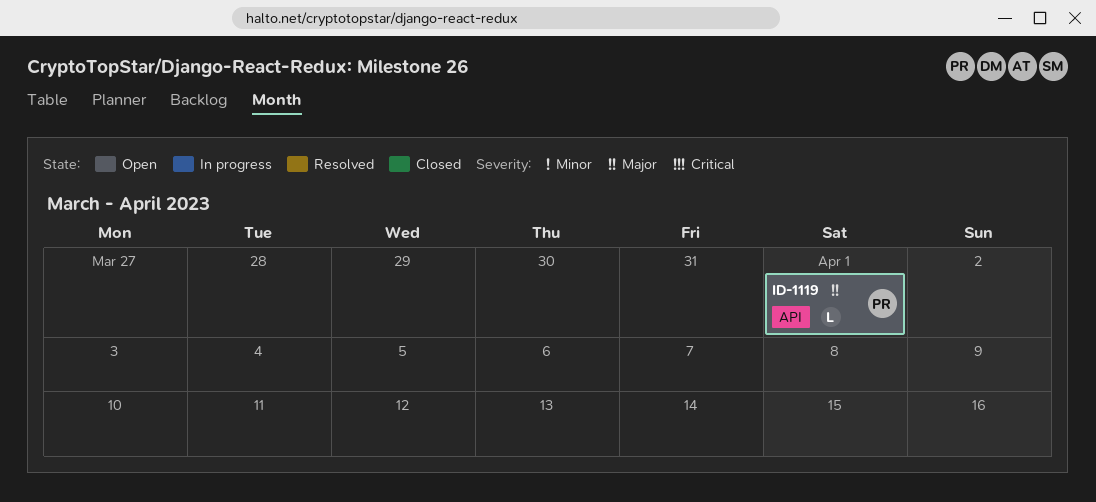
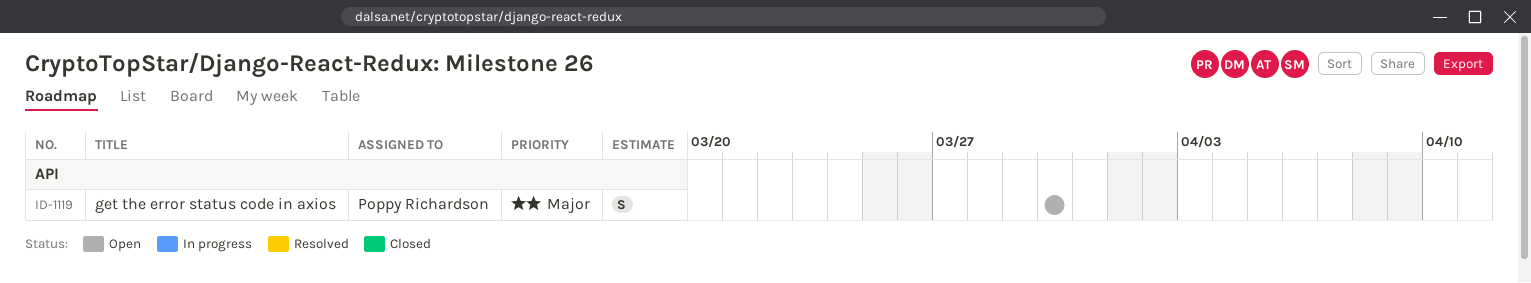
ID-1119, estimate: L -> S
ID-1119, due: Apr 1 -> Mar 30

